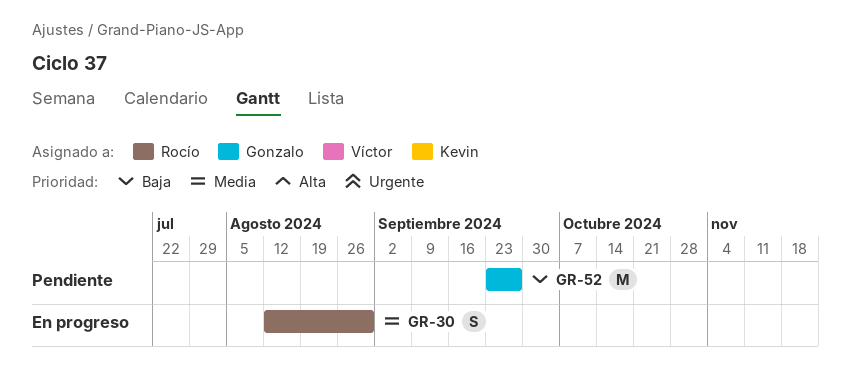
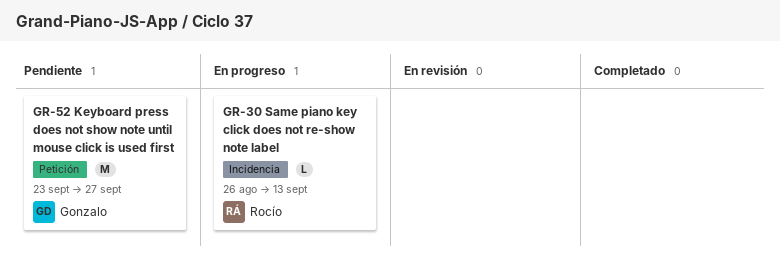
GR-30, estimate: S -> L
GR-30, start: Aug 12 -> Aug 26
GR-30, due: Aug 30 -> Sep 13

